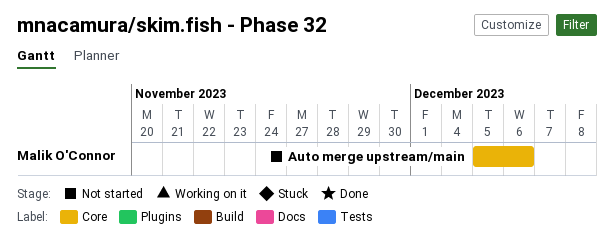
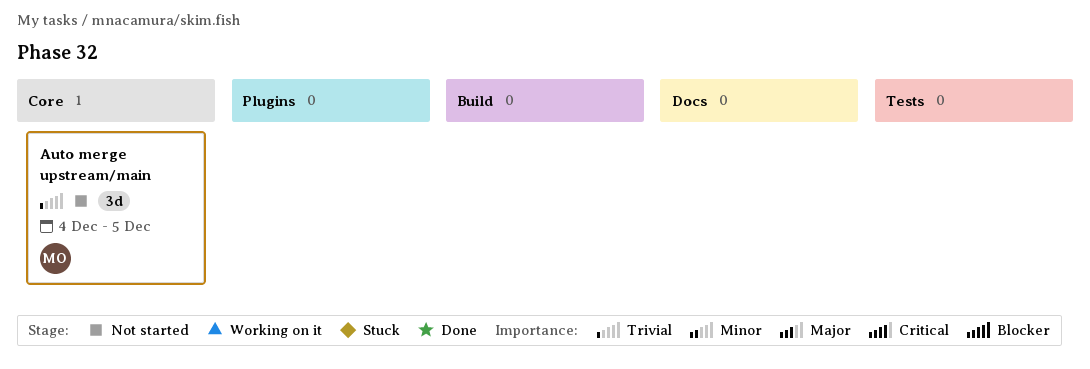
Auto merge upstream/main, start: Dec 5 -> Dec 4
Auto merge upstream/main, due: Dec 6 -> Dec 5

